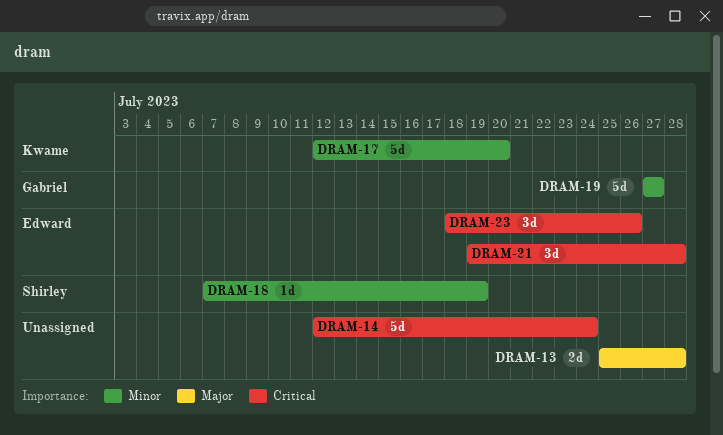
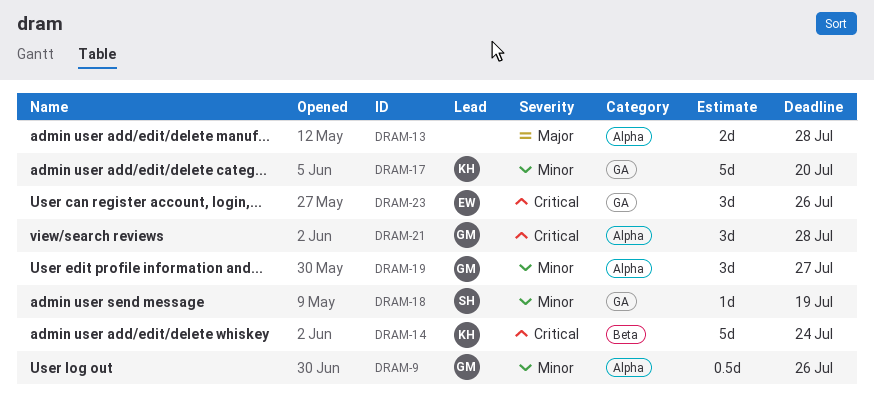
DRAM-9: none -> present
DRAM-14, owner: none -> Kwame
DRAM-19, estimate: 5d -> 3d
DRAM-21, owner: Edward -> Gabriel

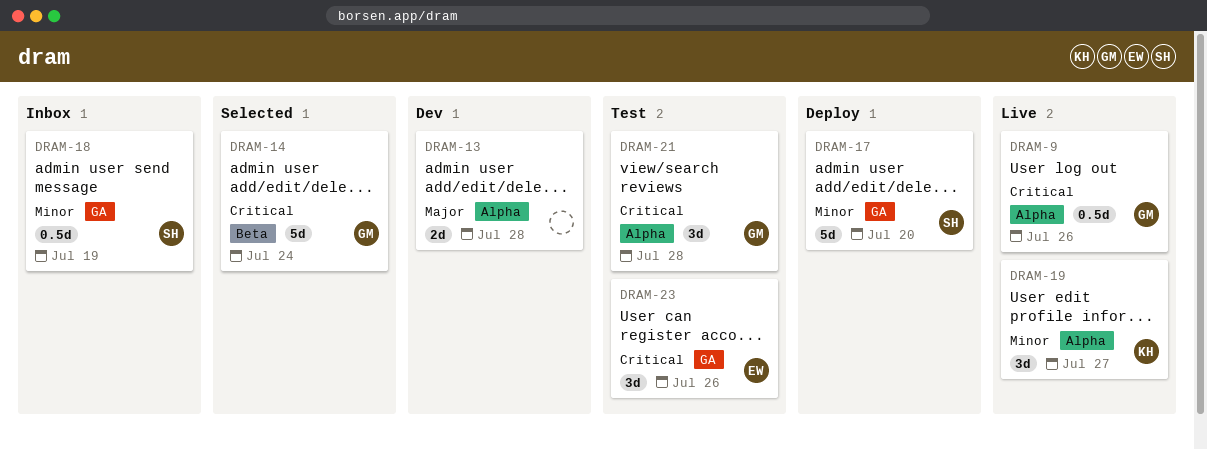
DRAM-9, priority: Minor -> Critical
DRAM-14, owner: KH -> GM
DRAM-17, owner: KH -> SH
DRAM-18, estimate: 1d -> 0.5d
DRAM-19, owner: GM -> KH

